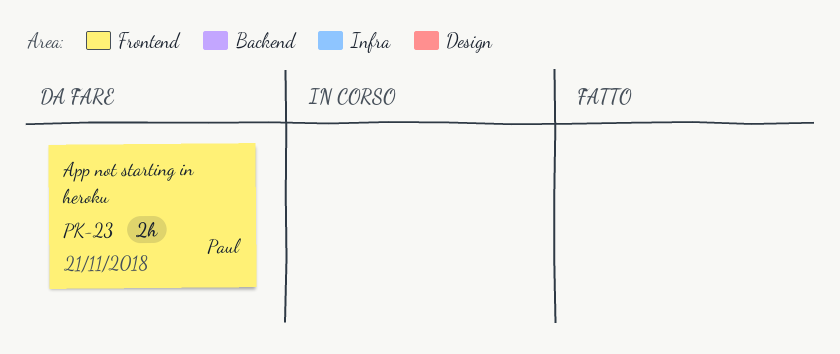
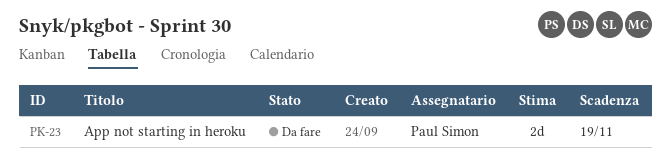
PK-23, estimate: 2h -> 2d
PK-23, due: Nov 21 -> Nov 19

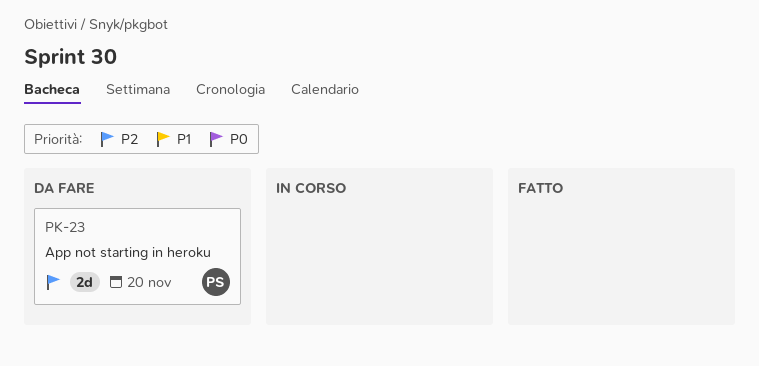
PK-23, due: Nov 19 -> Nov 20

